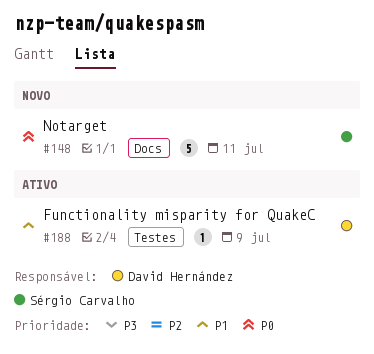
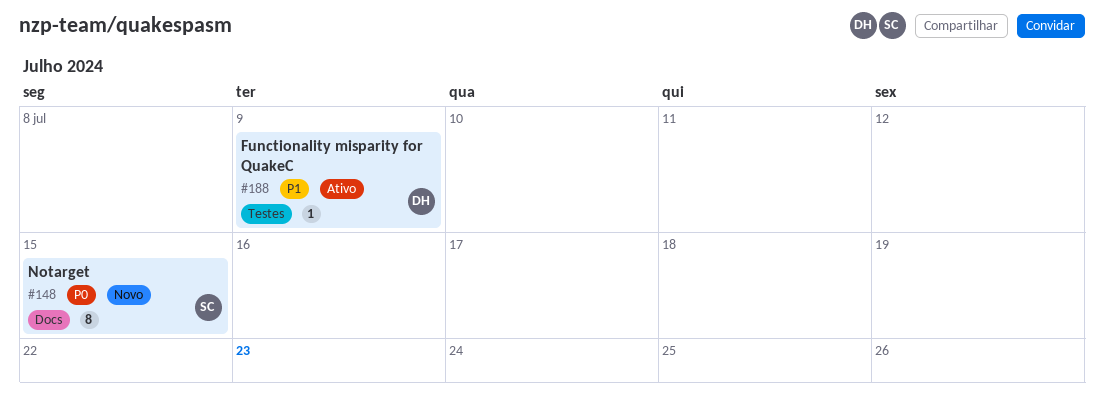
#148, estimate: 5 -> 8
#148, due: Jul 11 -> Jul 15

